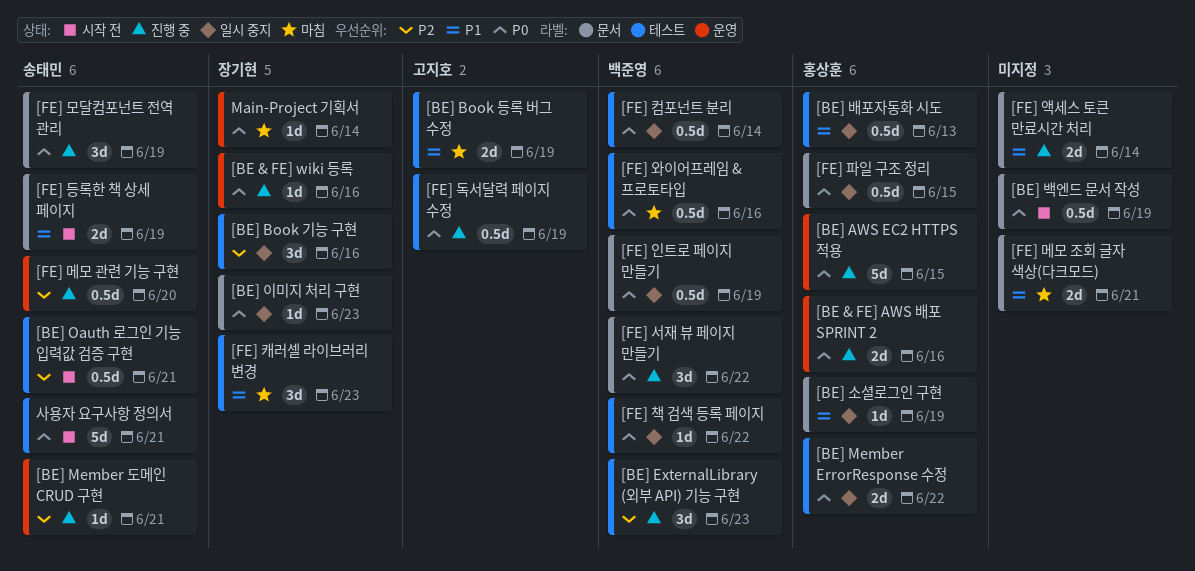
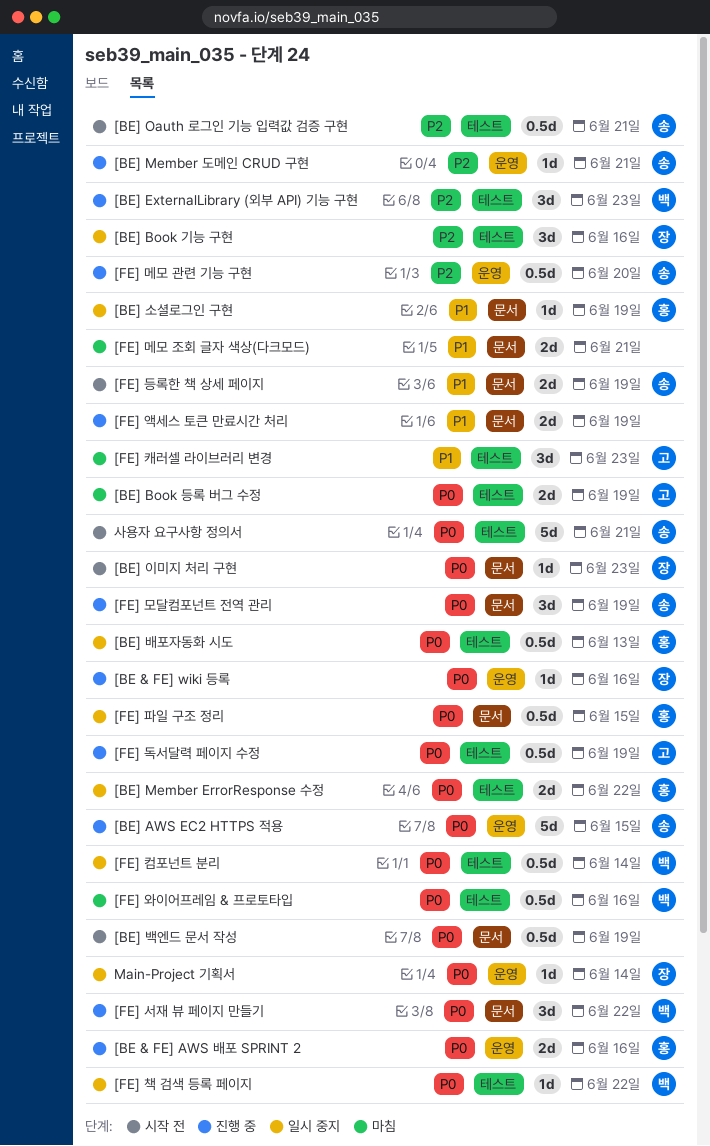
[BE] AWS EC2 HTTPS 적용, owner: 홍상훈 -> 송태민
[BE] Book 등록 버그 수정, priority: P1 -> P0
[BE] 배포자동화 시도, priority: P1 -> P0
[BE] 이미지 처리 구현, status: 일시 중지 -> 시작 전
[FE] 액세스 토큰 만료시간 처리, due: Jun 14 -> Jun 19
[FE] 인트로 페이지 만들기: present -> none
[FE] 캐러셀 라이브러리 변경, owner: 장기현 -> 고지호
Main-Project 기획서, status: 마침 -> 일시 중지

